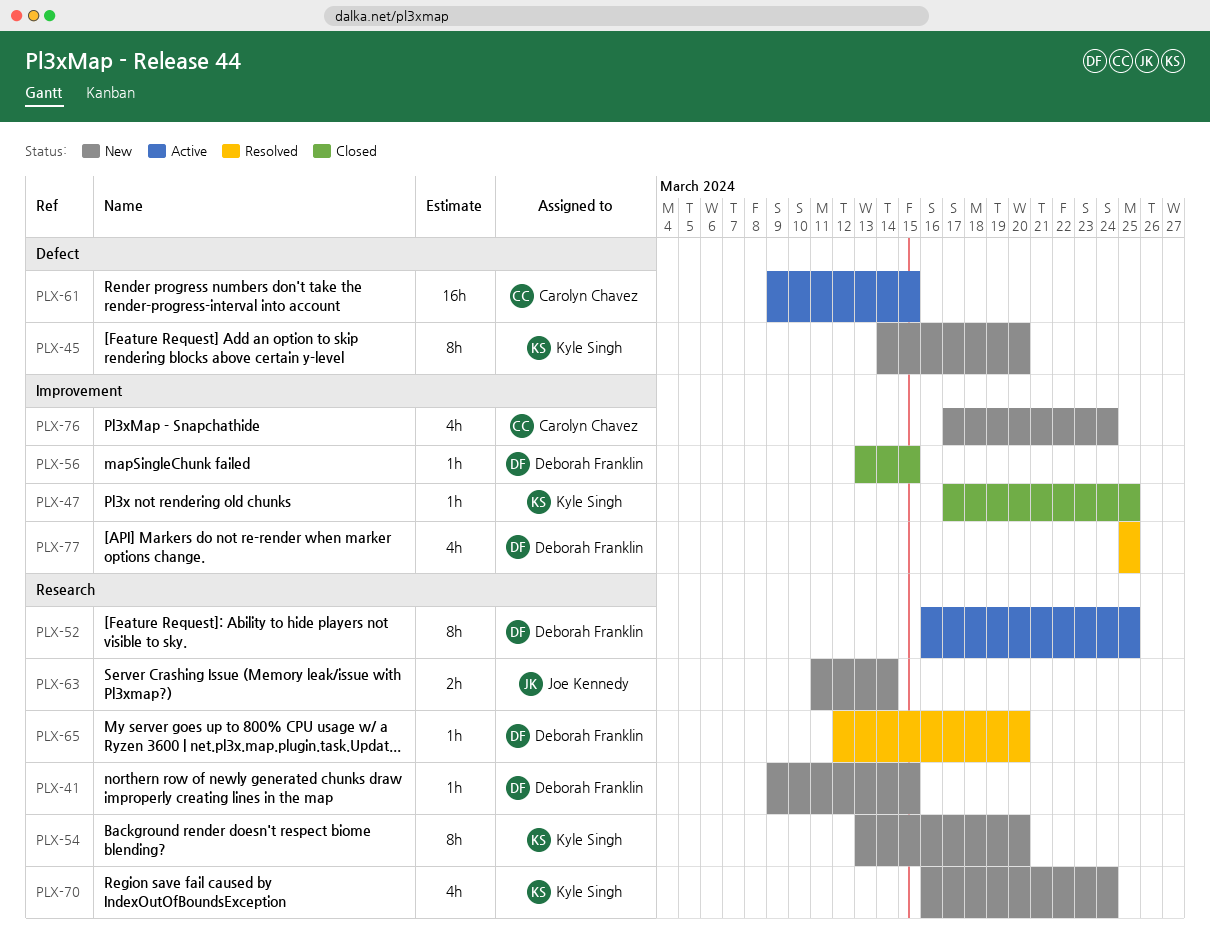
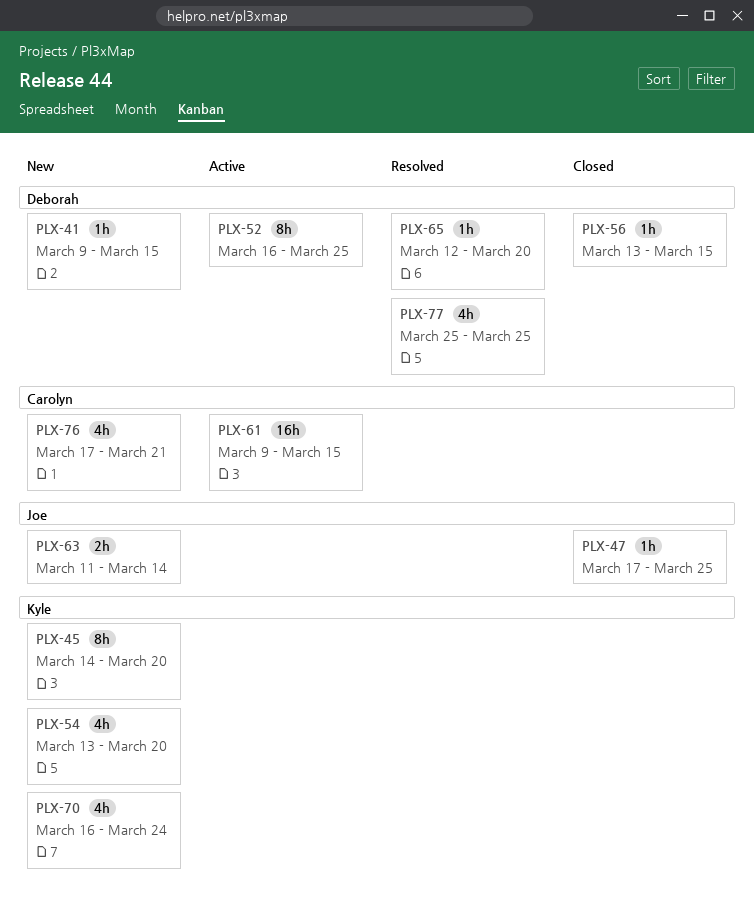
PLX-47, owner: Kyle Singh -> Joe Kennedy
PLX-54, estimate: 8h -> 4h
PLX-76, due: Mar 24 -> Mar 21

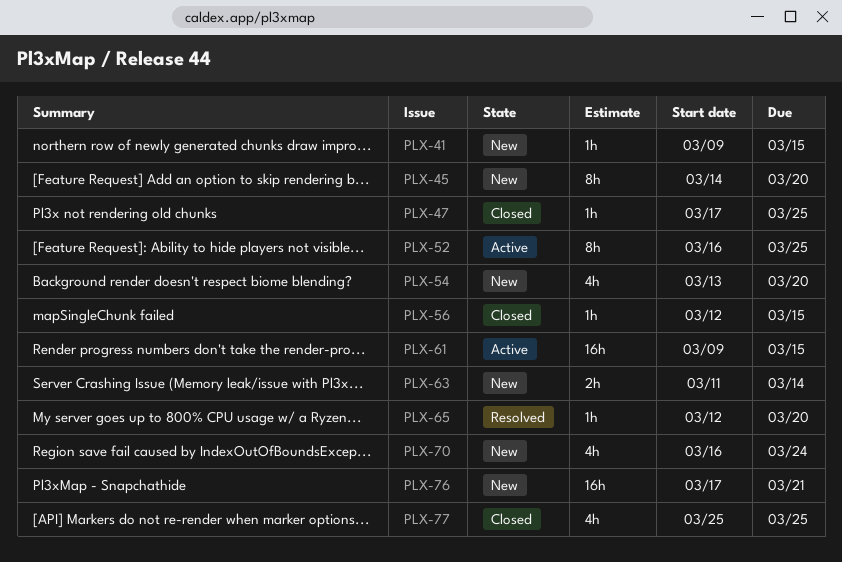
PLX-56, start: Mar 13 -> Mar 12
PLX-76, estimate: 4h -> 16h
PLX-77, status: Resolved -> Closed

